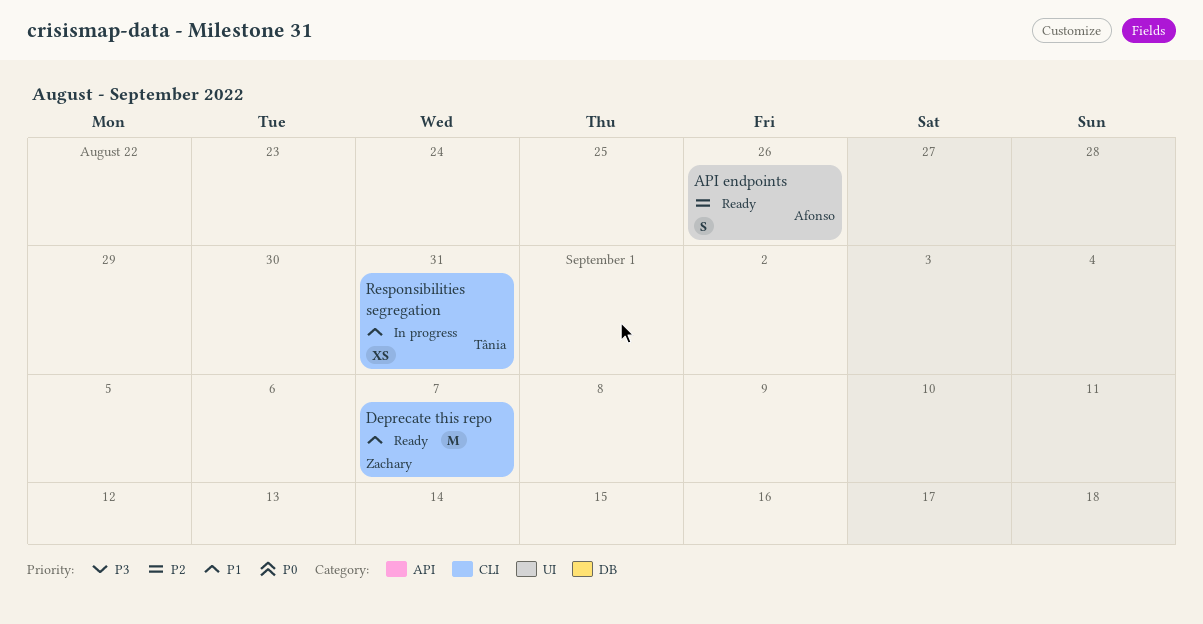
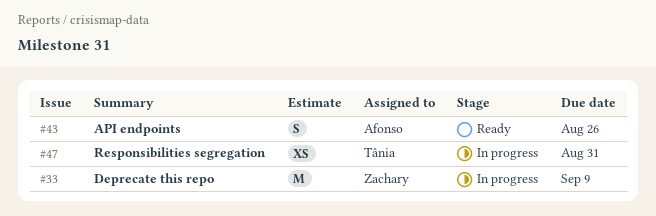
Deprecate this repo, status: Ready -> In progress
Deprecate this repo, due: Sep 7 -> Sep 9

